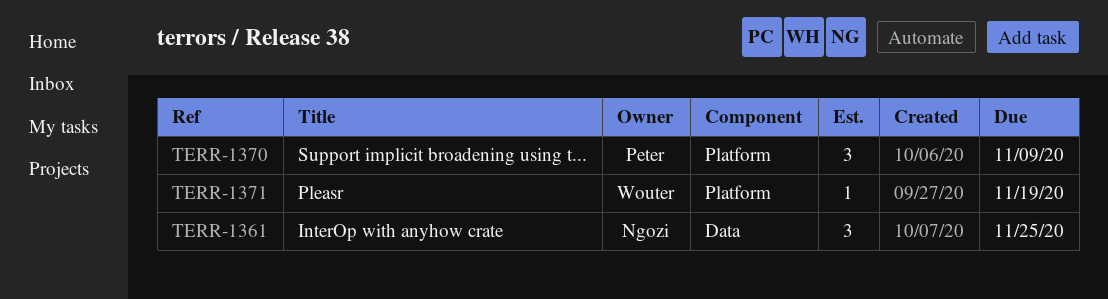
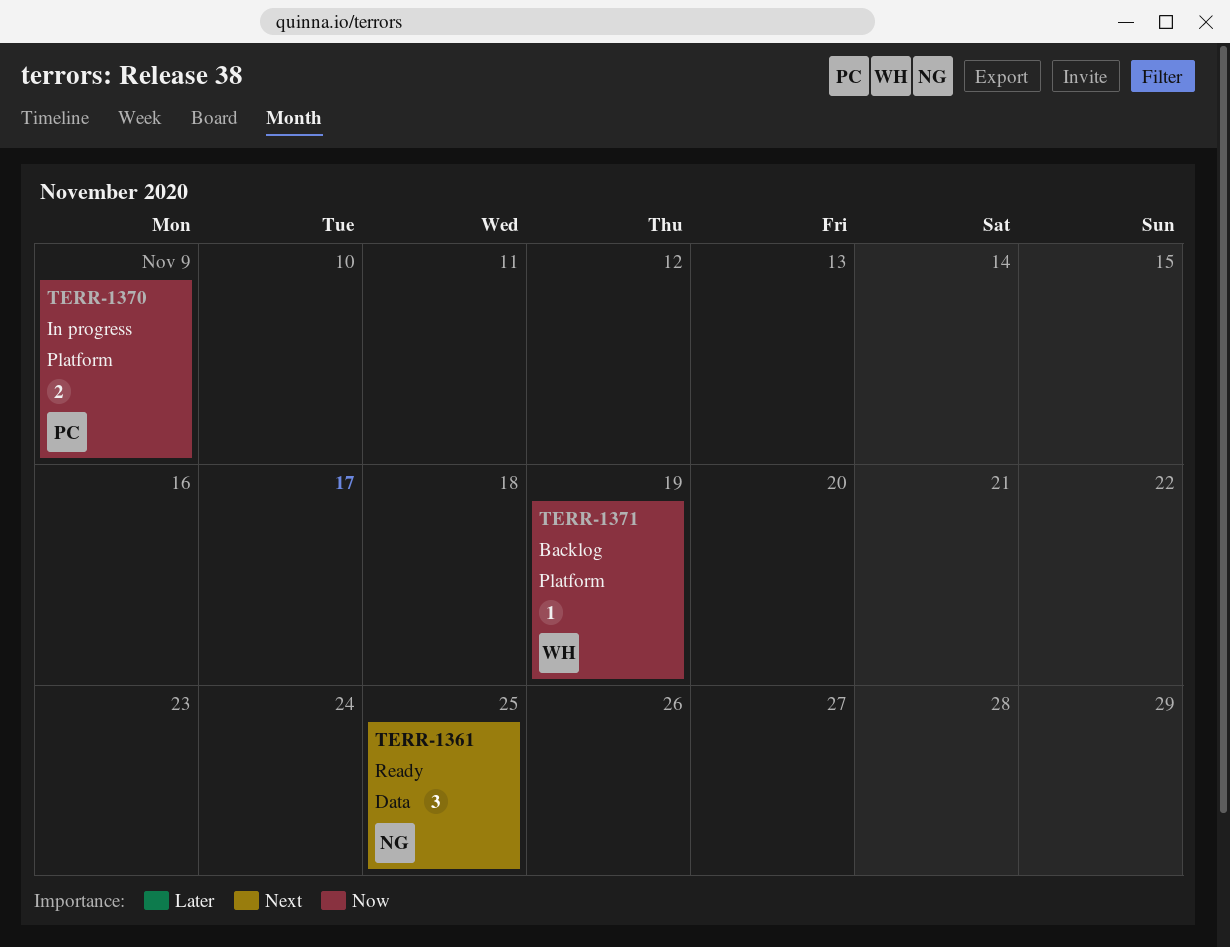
TERR-1370, estimate: 3 -> 2

